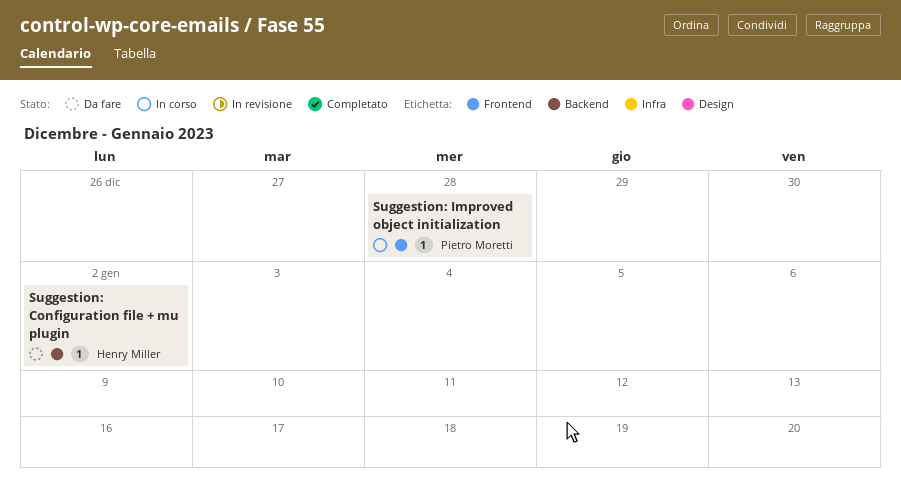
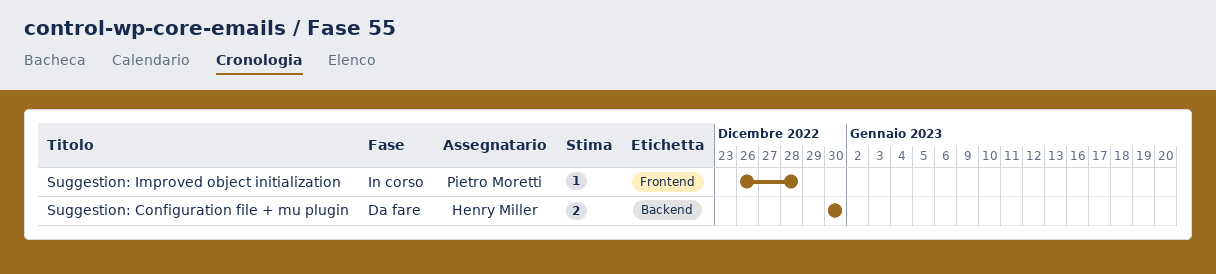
Suggestion: Configuration file + mu plugin, estimate: 1 -> 2
Suggestion: Configuration file + mu plugin, due: Jan 2 -> Dec 30

